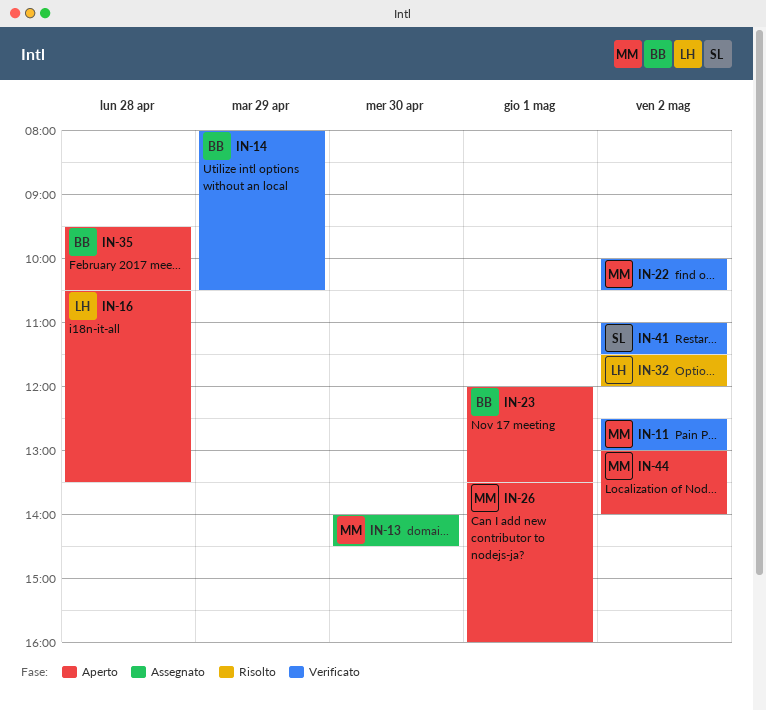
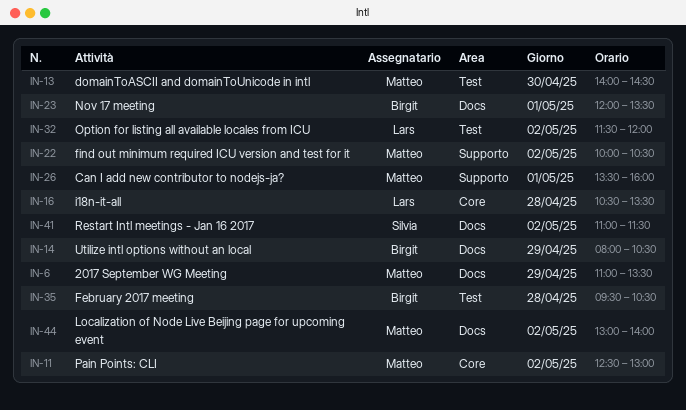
IN-6: none -> present

